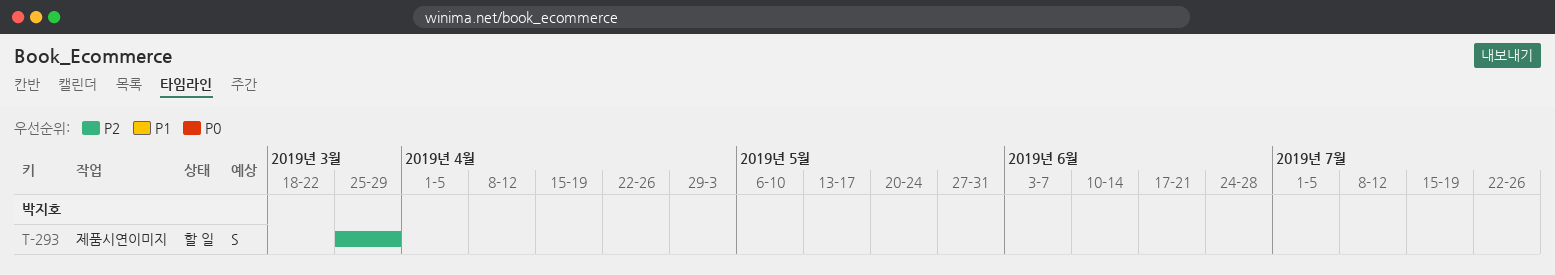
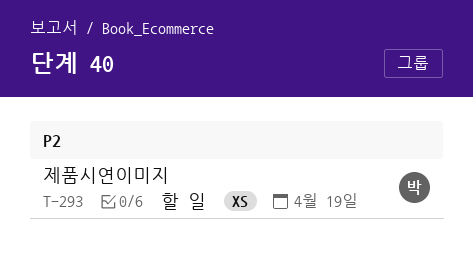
T-293, estimate: S -> XS
T-293, due: Mar 29 -> Apr 19

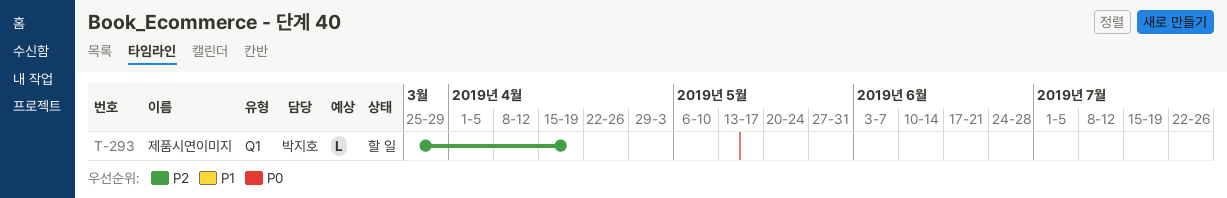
T-293, estimate: XS -> L

